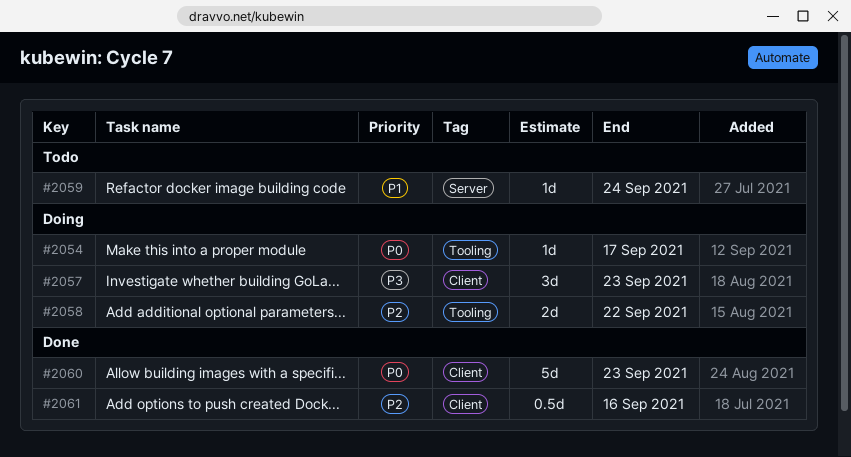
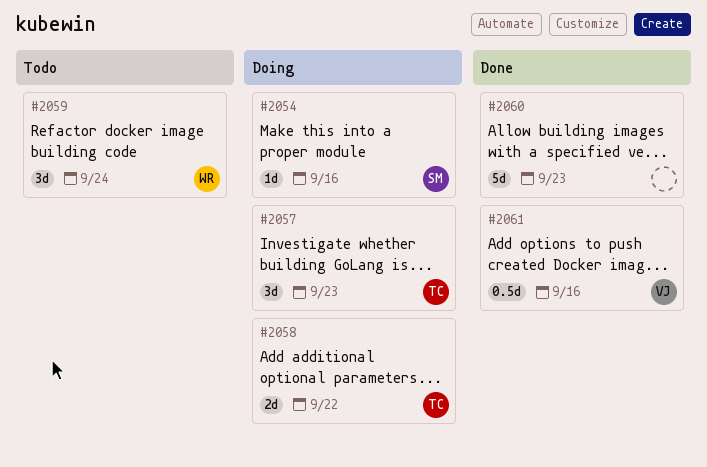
#2054, due: Sep 17 -> Sep 16
#2059, estimate: 1d -> 3d

